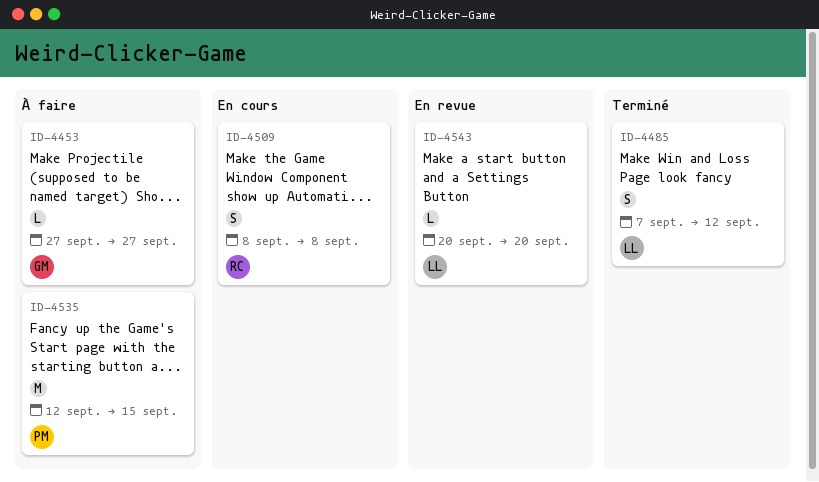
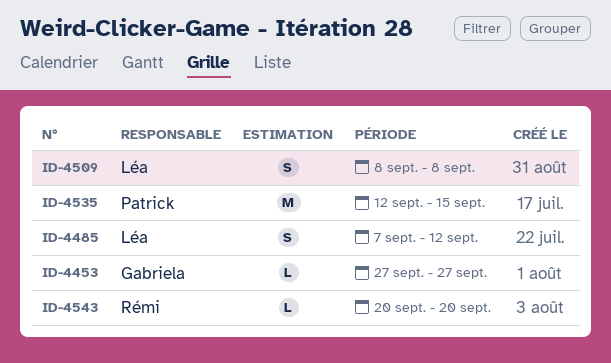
ID-4509, owner: Rémi -> Léa
ID-4543, owner: Léa -> Rémi

